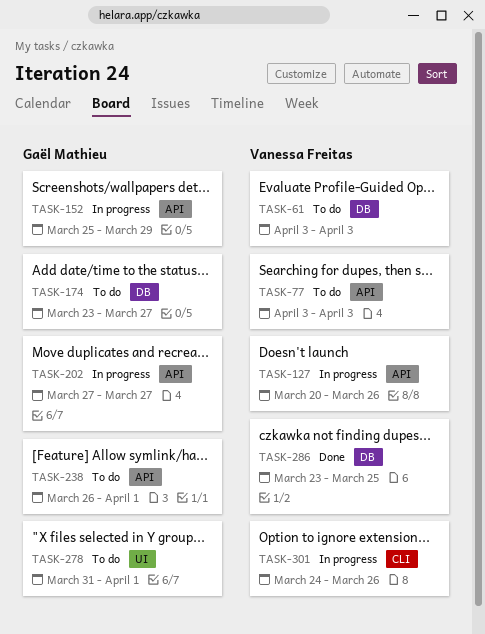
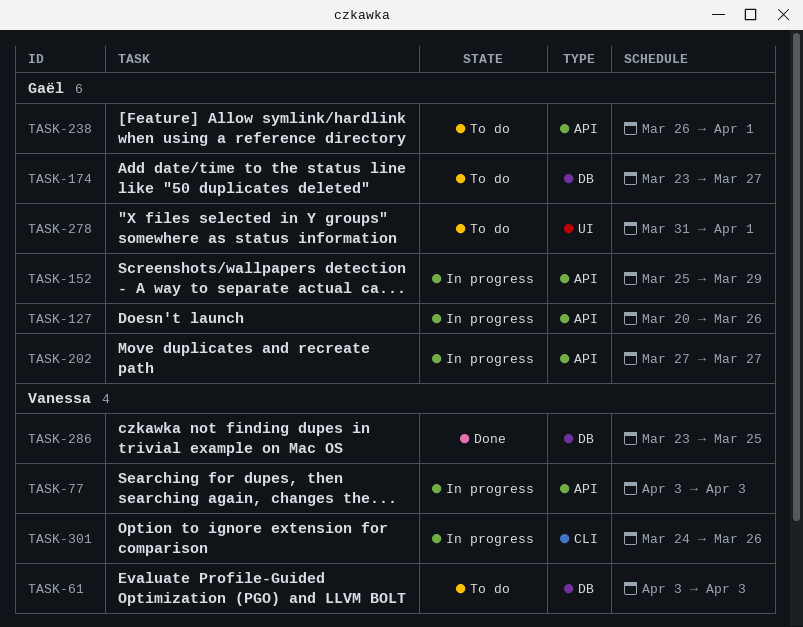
TASK-77, status: To do -> In progress
TASK-127, owner: Vanessa Freitas -> Gaël Mathieu

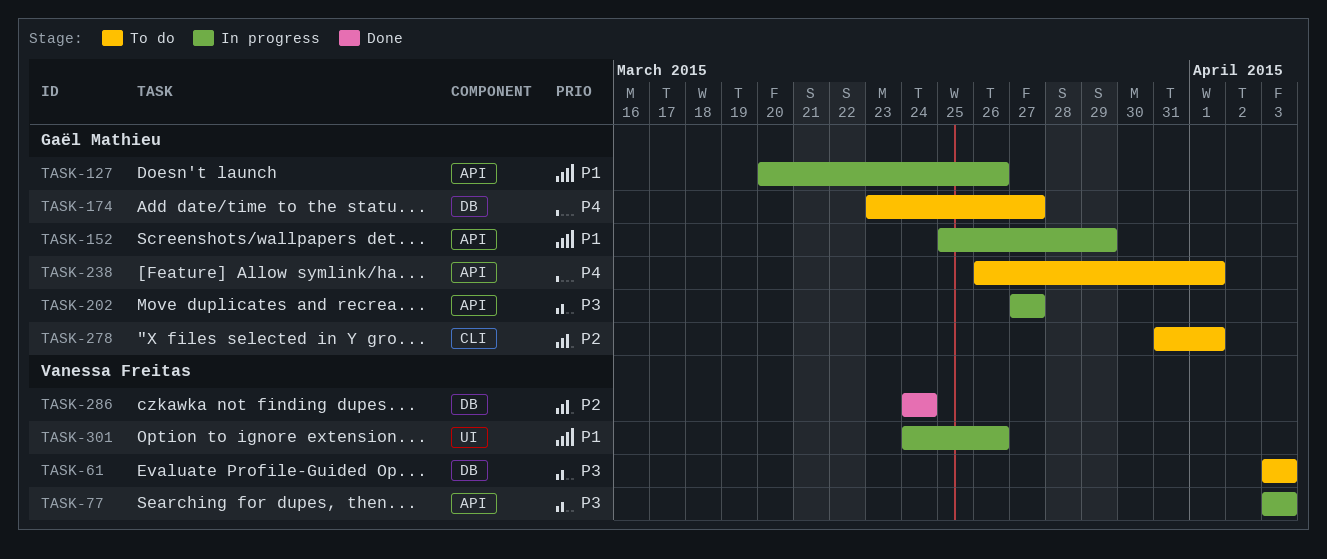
TASK-278, label: UI -> CLI
TASK-286, start: Mar 23 -> Mar 24
TASK-286, due: Mar 25 -> Mar 24
TASK-301, label: CLI -> UI

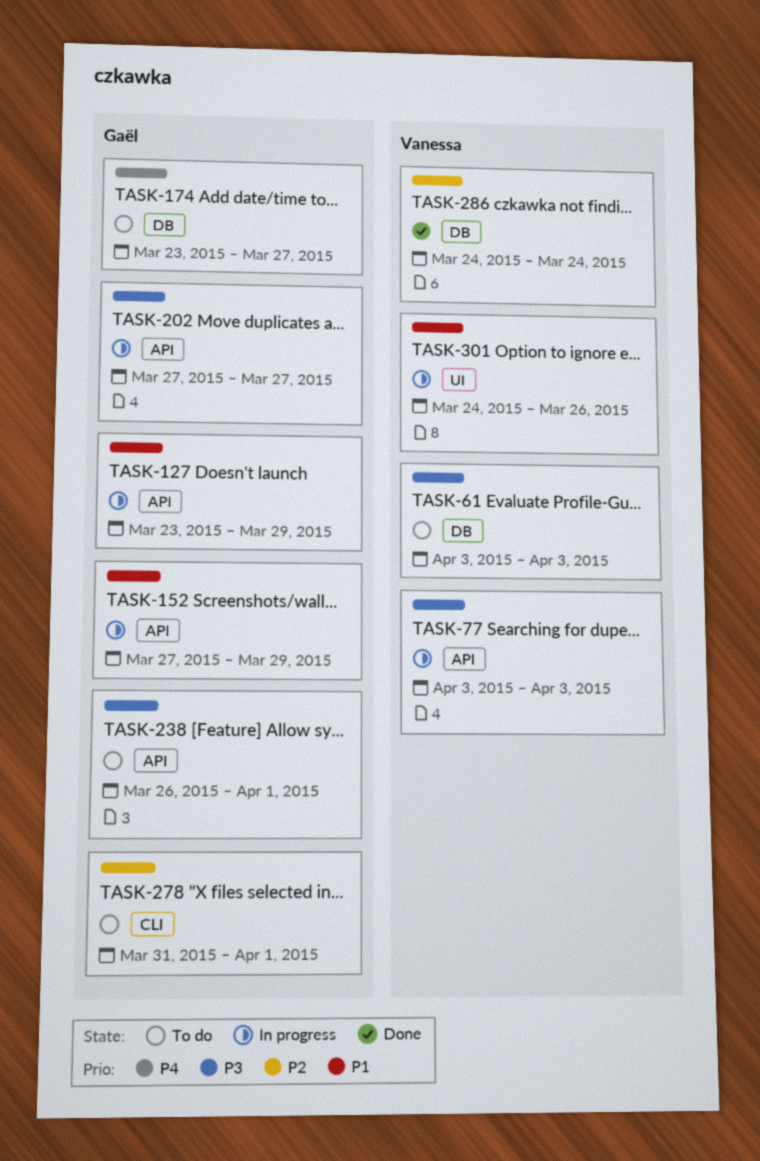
TASK-127, start: Mar 20 -> Mar 23
TASK-127, due: Mar 26 -> Mar 29
TASK-152, start: Mar 25 -> Mar 27
TASK-238, priority: P4 -> P3

